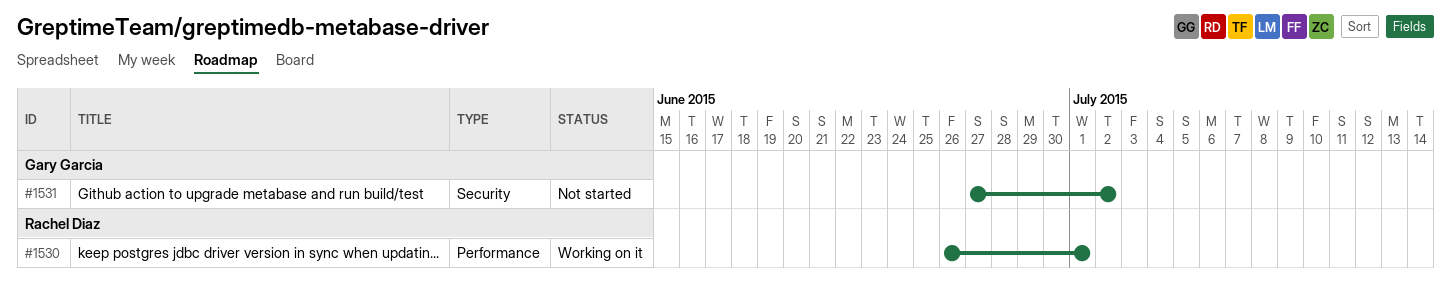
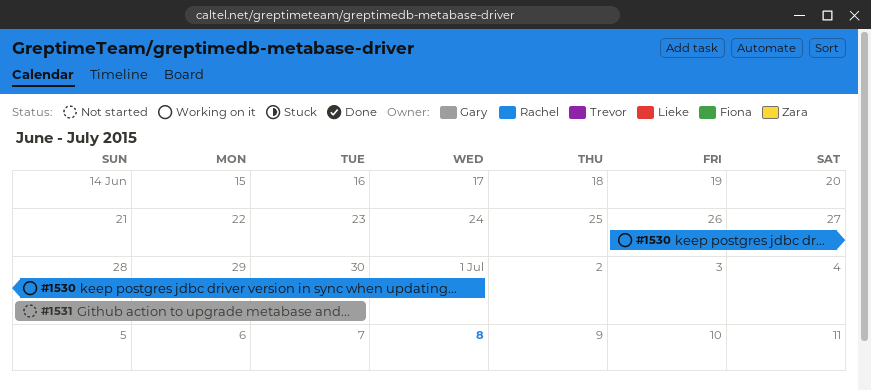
#1531, start: Jun 27 -> Jun 28
#1531, due: Jul 2 -> Jun 30

